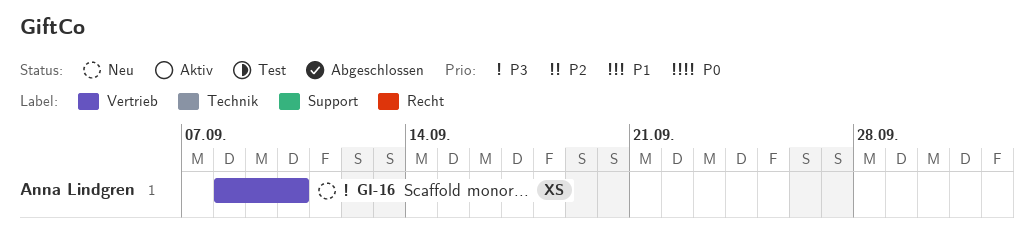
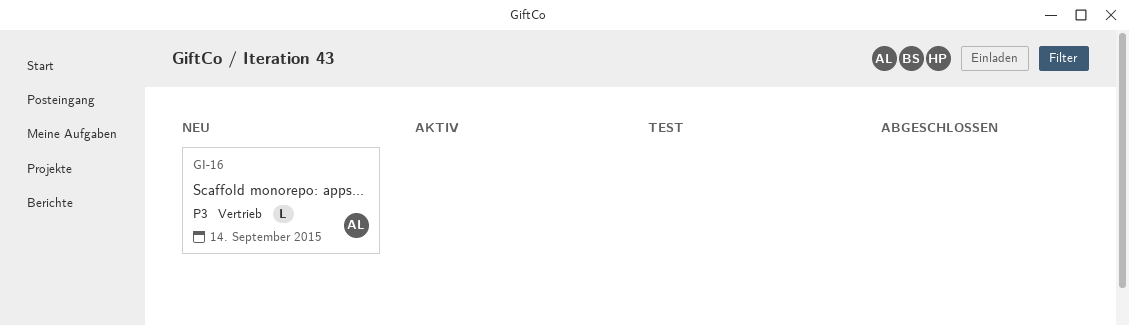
GI-16, estimate: XS -> L
GI-16, due: Sep 10 -> Sep 14

